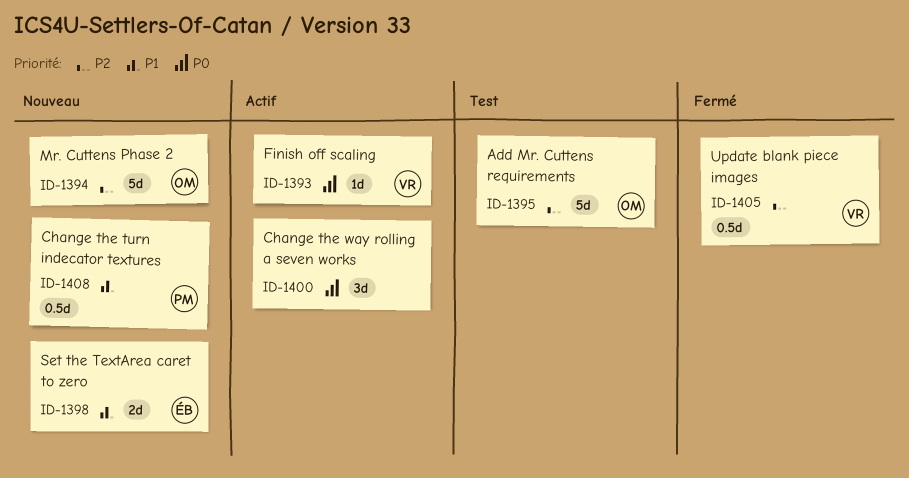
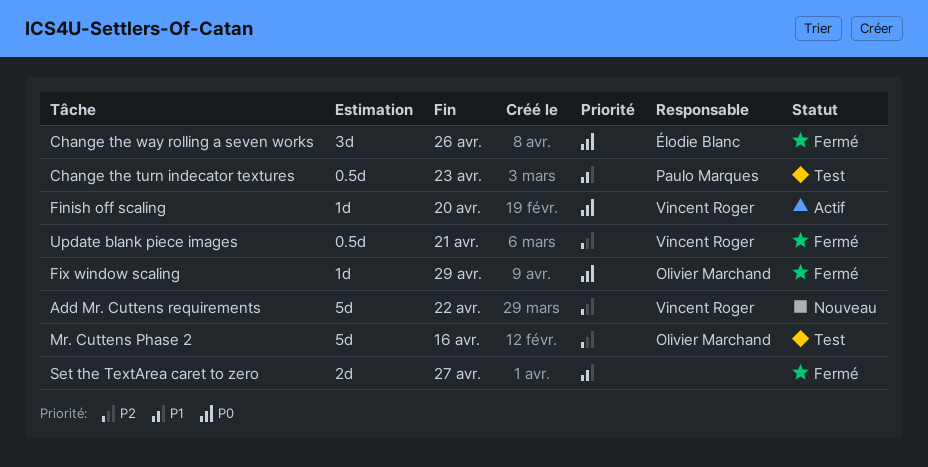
Add Mr. Cuttens requirements, status: Test -> Nouveau
Add Mr. Cuttens requirements, owner: Olivier Marchand -> Vincent Roger
Change the turn indecator textures, status: Nouveau -> Test
Change the way rolling a seven works, status: Actif -> Fermé
Change the way rolling a seven works, owner: none -> Élodie Blanc
Fix window scaling: none -> present
Mr. Cuttens Phase 2, status: Nouveau -> Test
Set the TextArea caret to zero, status: Nouveau -> Fermé
Set the TextArea caret to zero, owner: Élodie Blanc -> none

